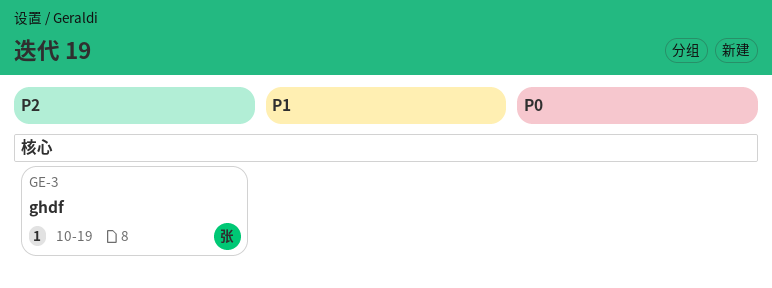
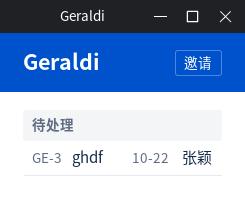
GE-3, due: Oct 19 -> Oct 22

